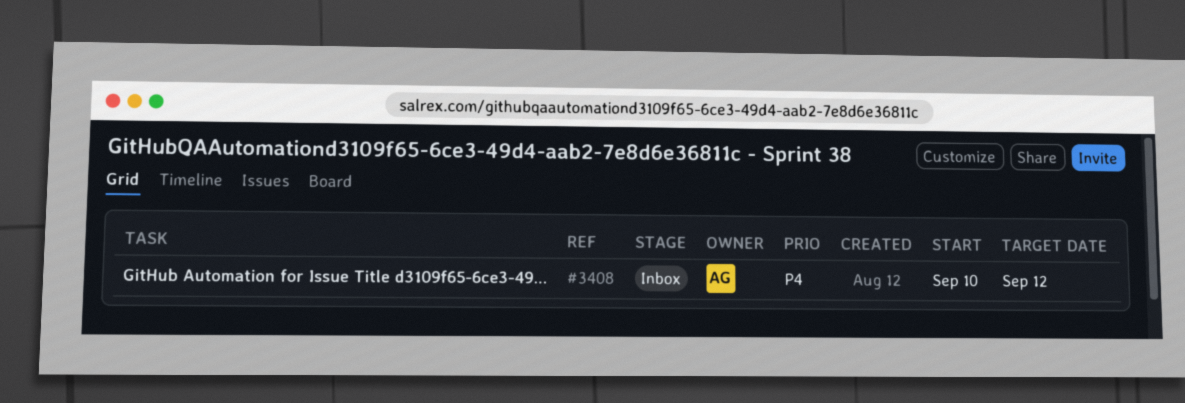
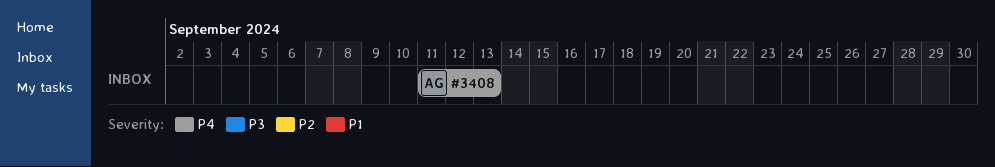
#3408, start: Sep 10 -> Sep 11
#3408, due: Sep 12 -> Sep 13

